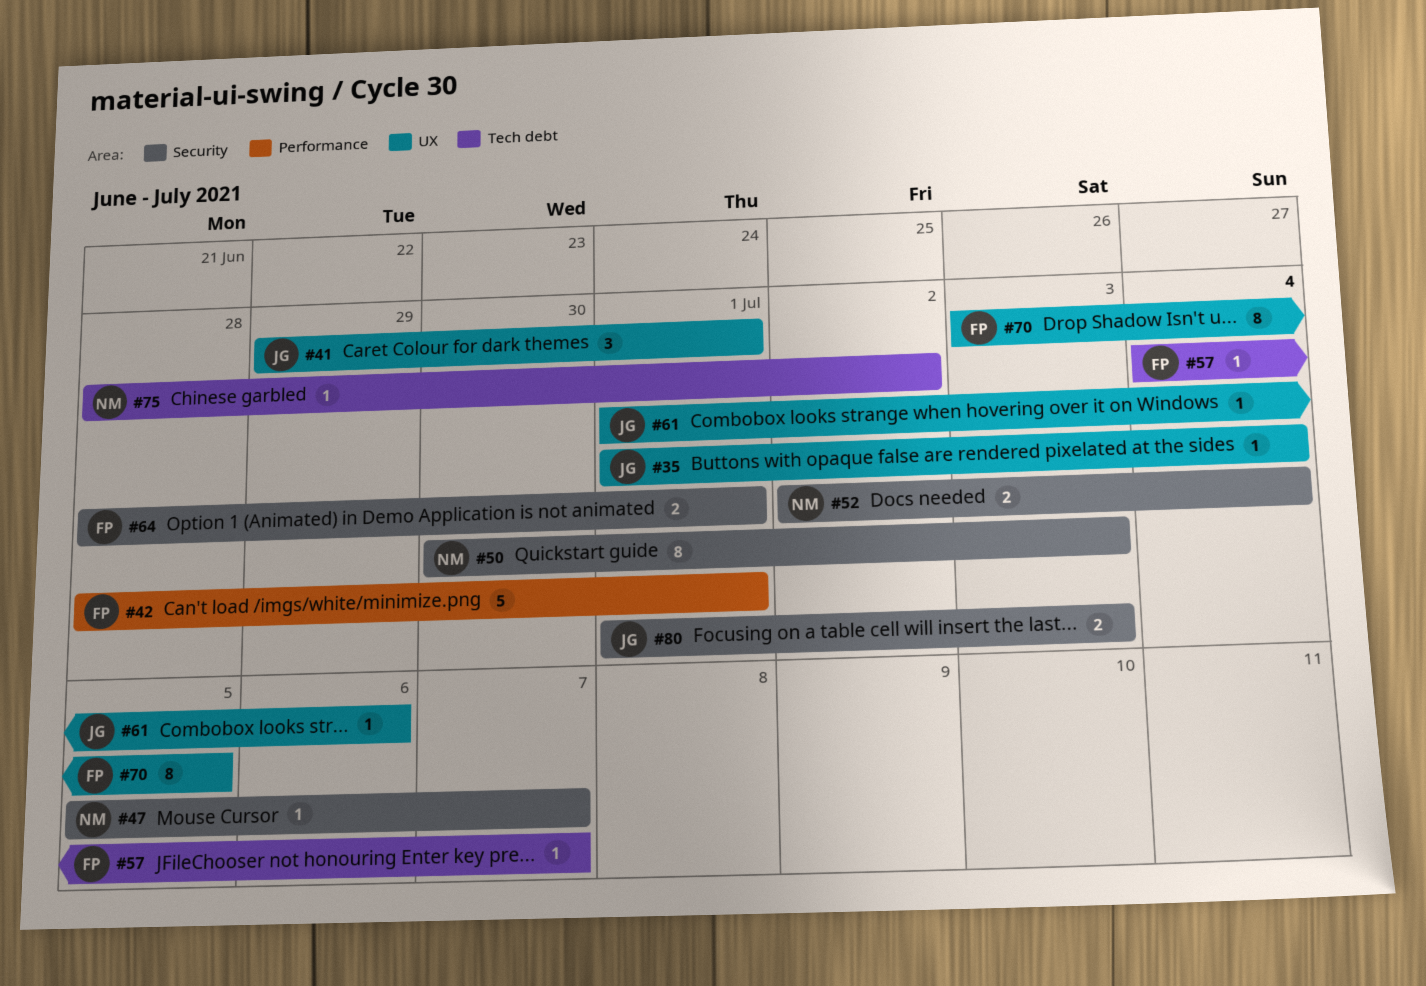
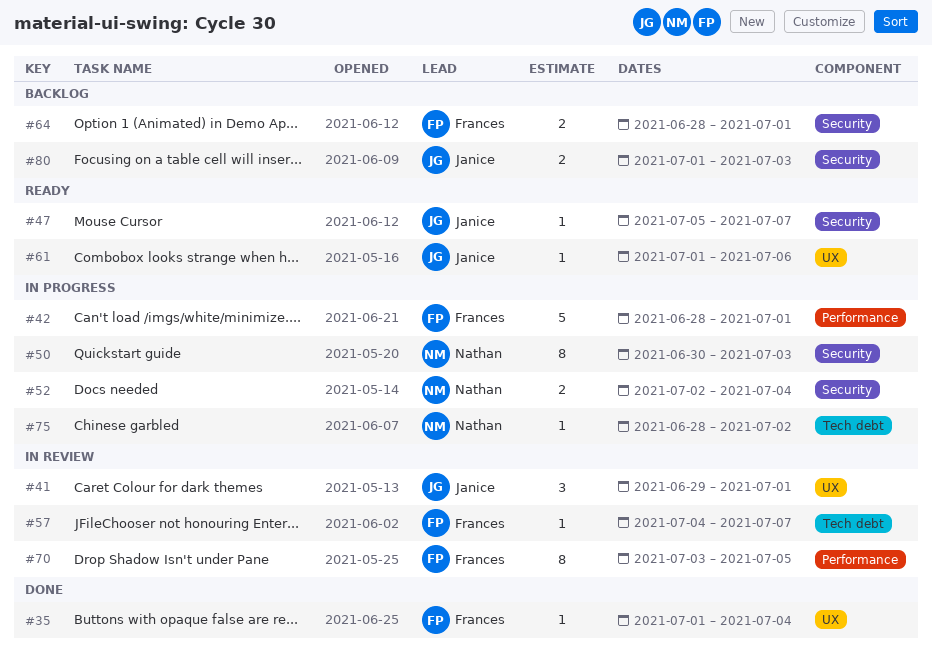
#35, owner: Janice -> Frances
#47, owner: Nathan -> Janice
#70, label: UX -> Performance

